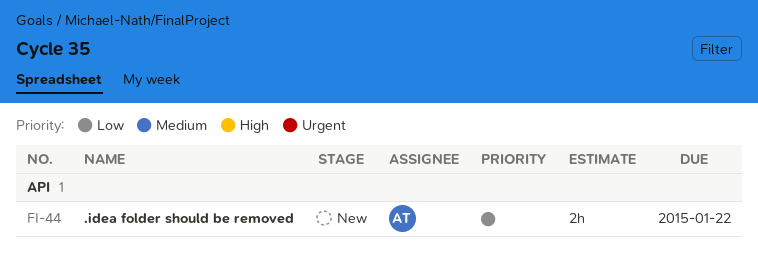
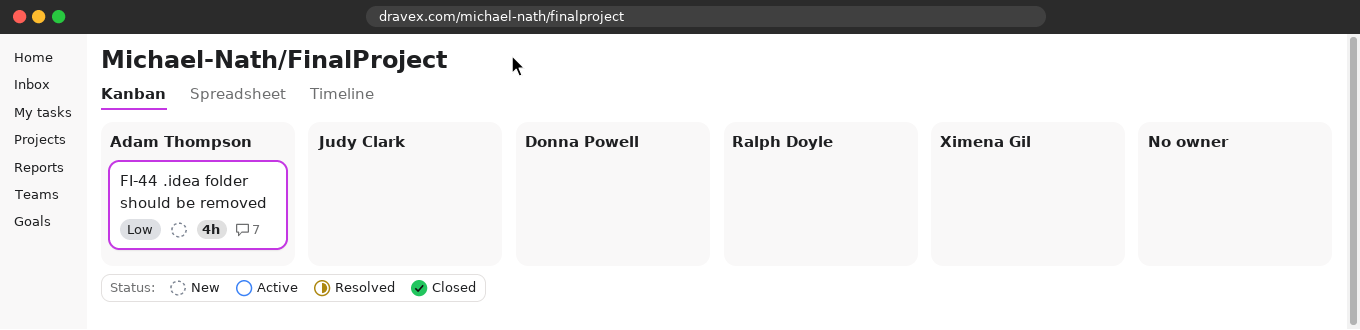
FI-44, estimate: 2h -> 4h

